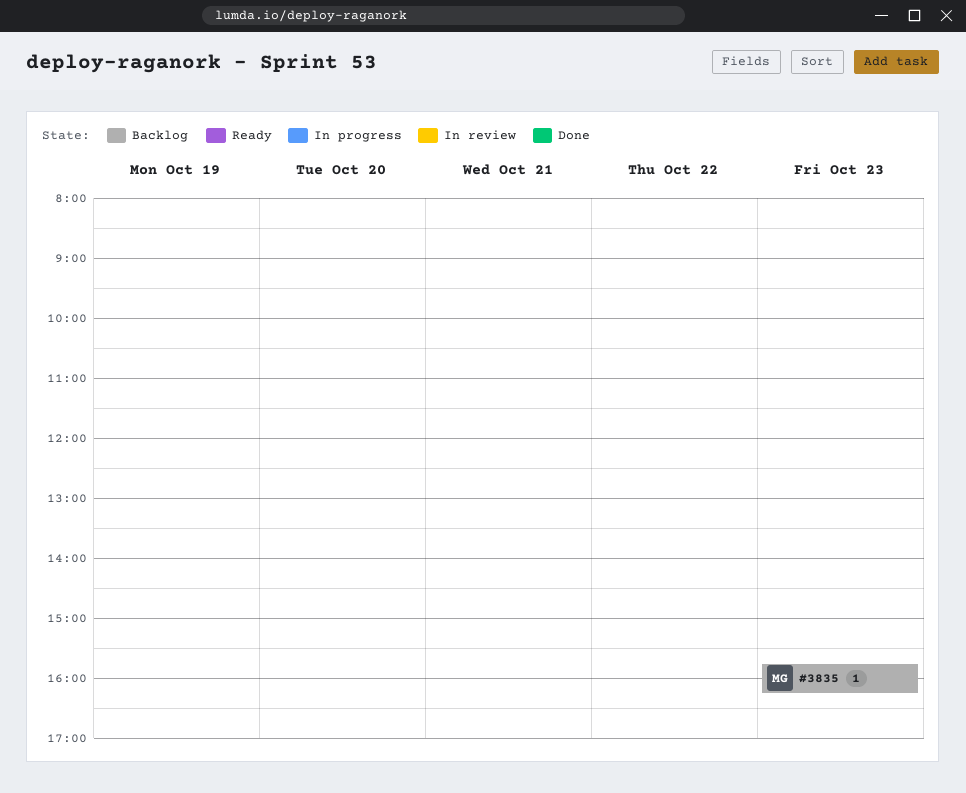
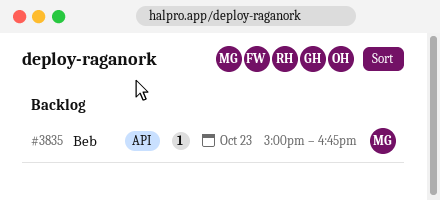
#3835, begins: 15:45 -> 15:00
#3835, ends: 16:15 -> 16:45

